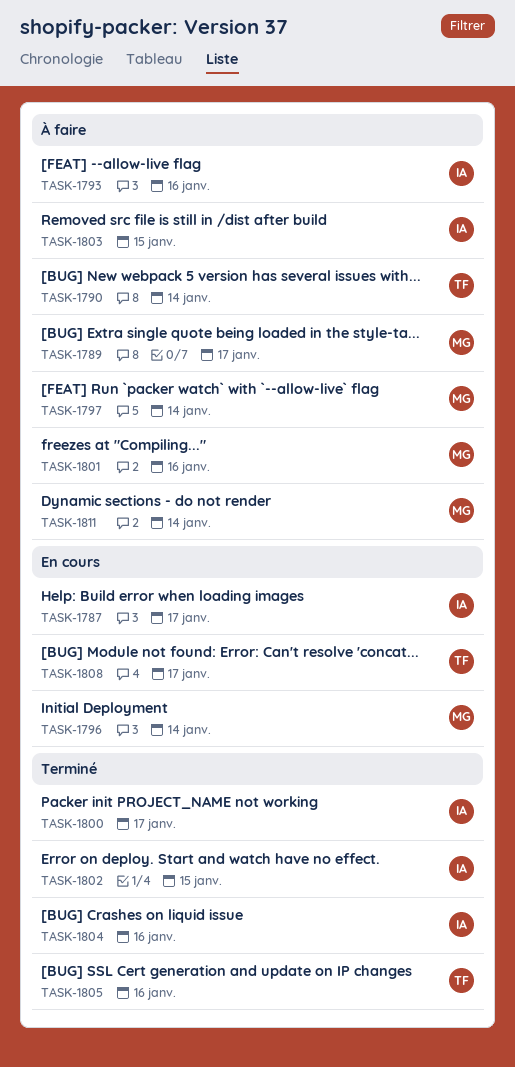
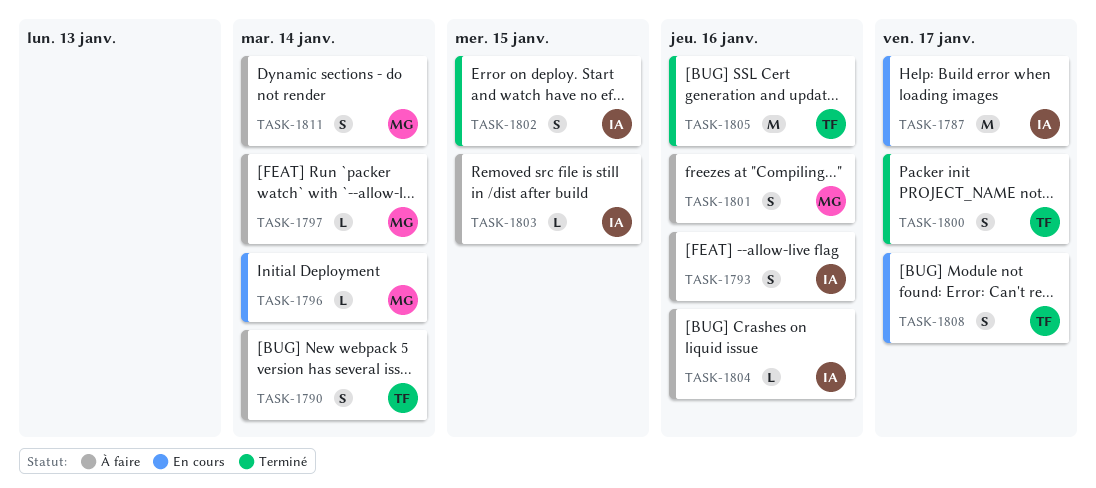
TASK-1789: present -> none
TASK-1800, owner: IA -> TF
TASK-1804, status: Terminé -> À faire

